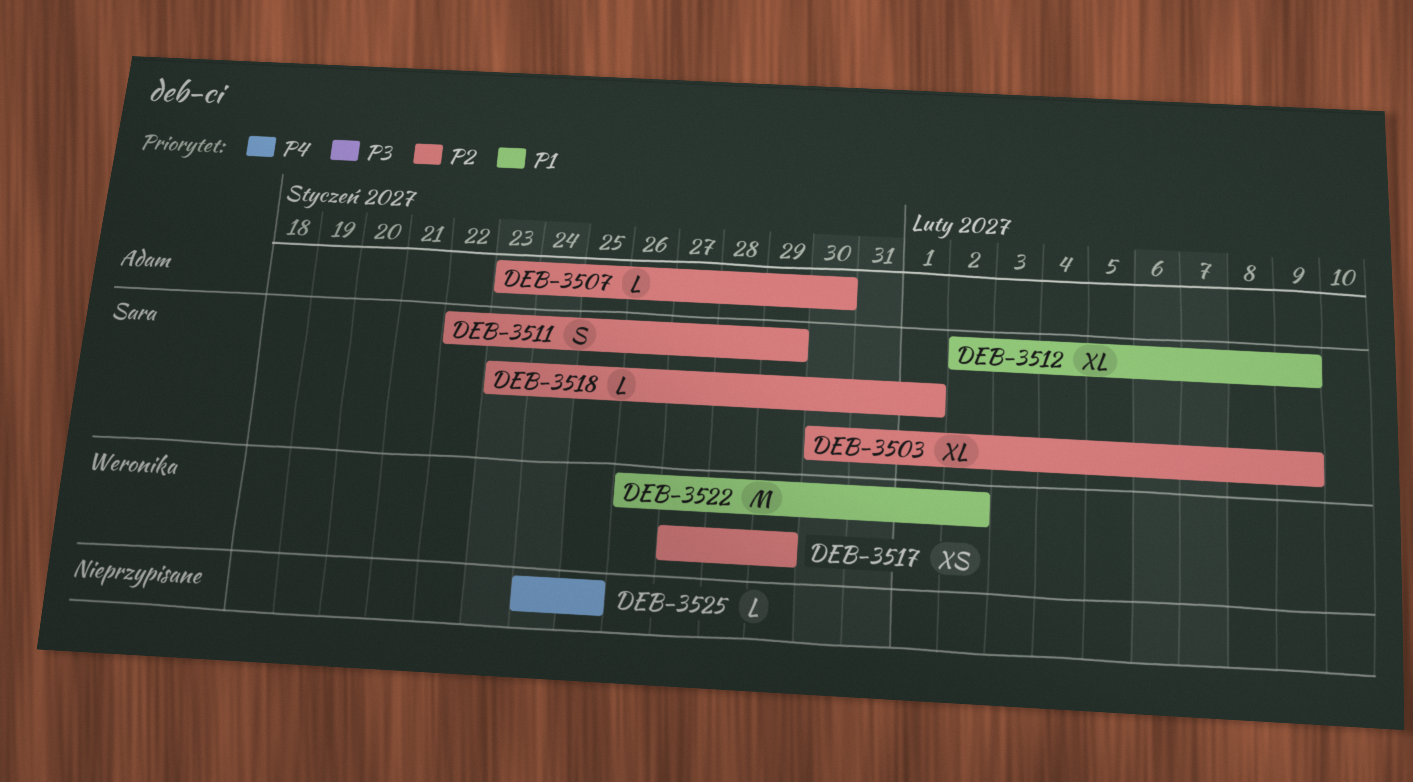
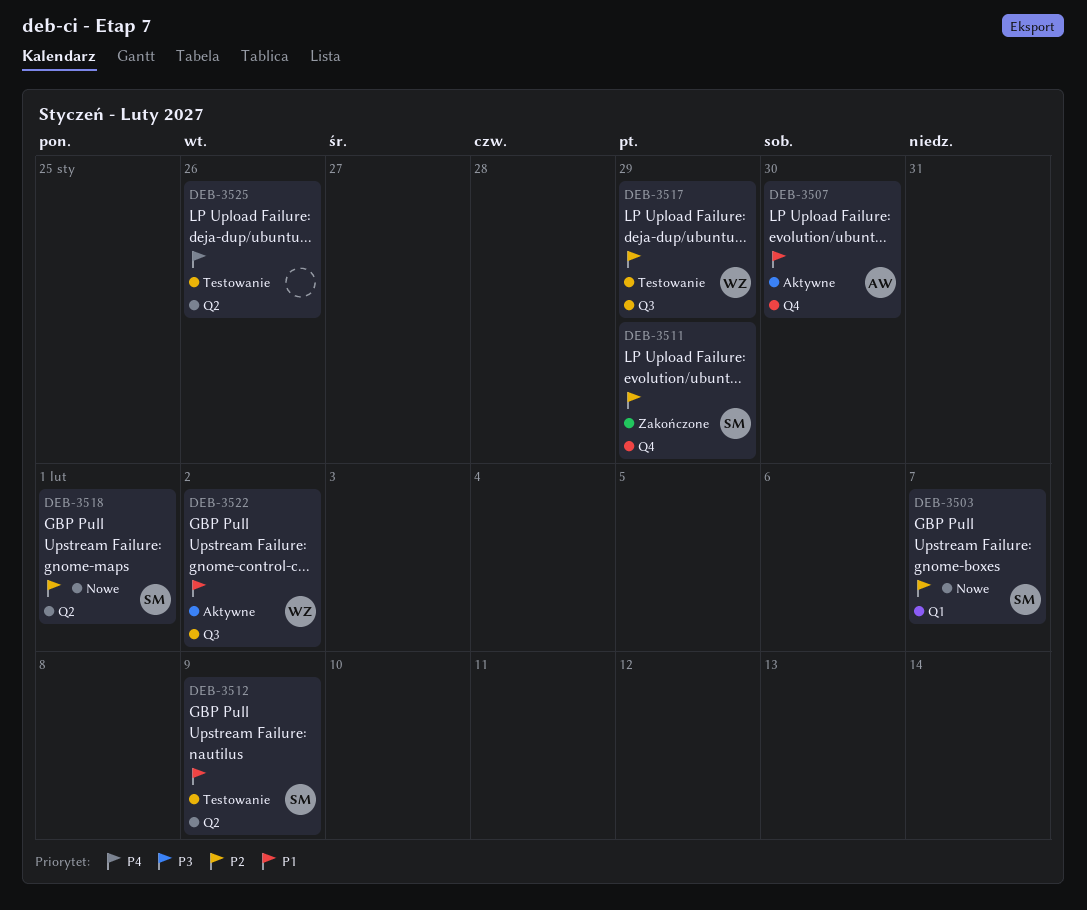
DEB-3503, due: Feb 9 -> Feb 7
DEB-3507, priority: P2 -> P1
DEB-3525, due: Jan 25 -> Jan 26

